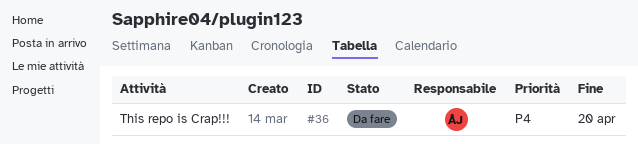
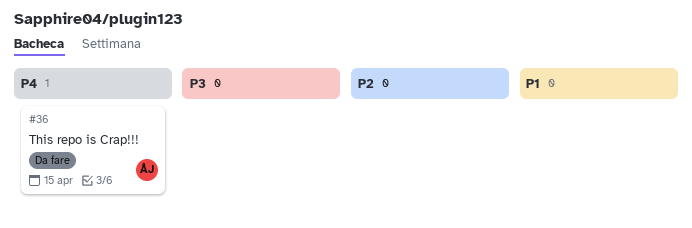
#36, due: Apr 20 -> Apr 15

